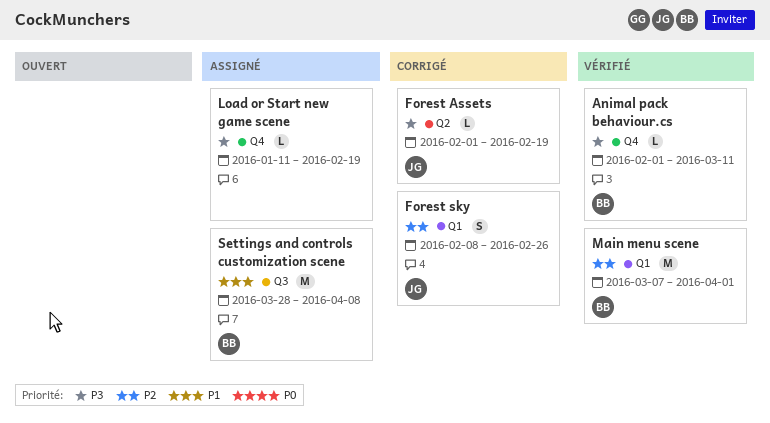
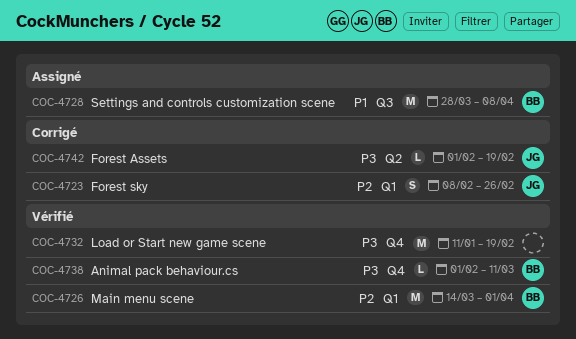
Load or Start new game scene, status: Assigné -> Vérifié
Load or Start new game scene, estimate: L -> M
Main menu scene, start: Mar 7 -> Mar 14

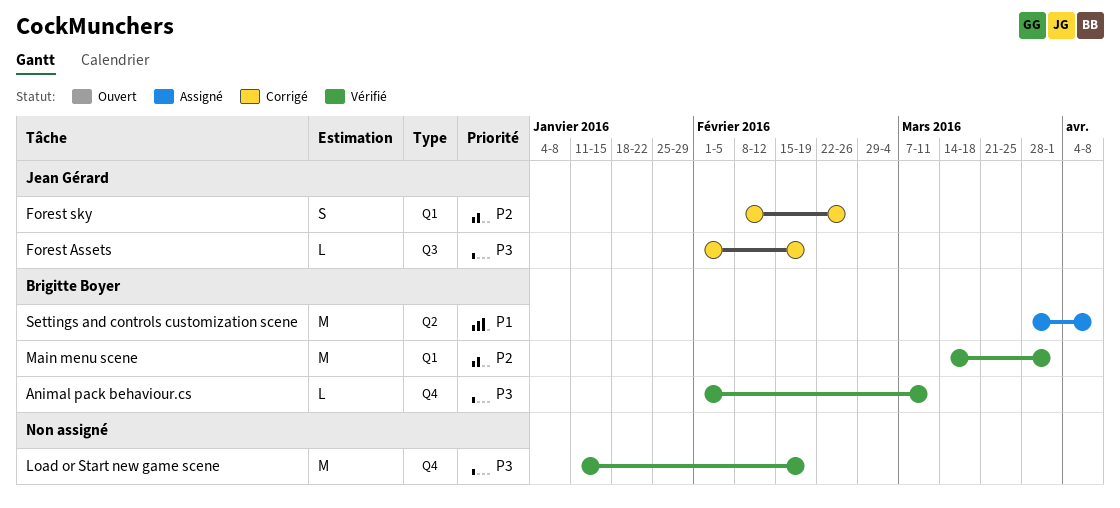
Forest Assets, label: Q2 -> Q3
Settings and controls customization scene, label: Q3 -> Q2

